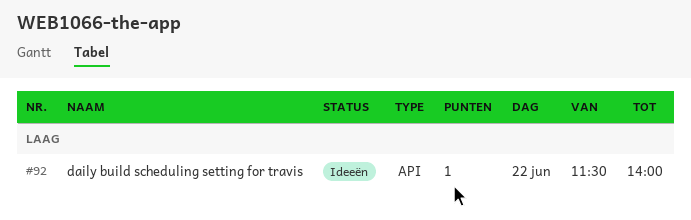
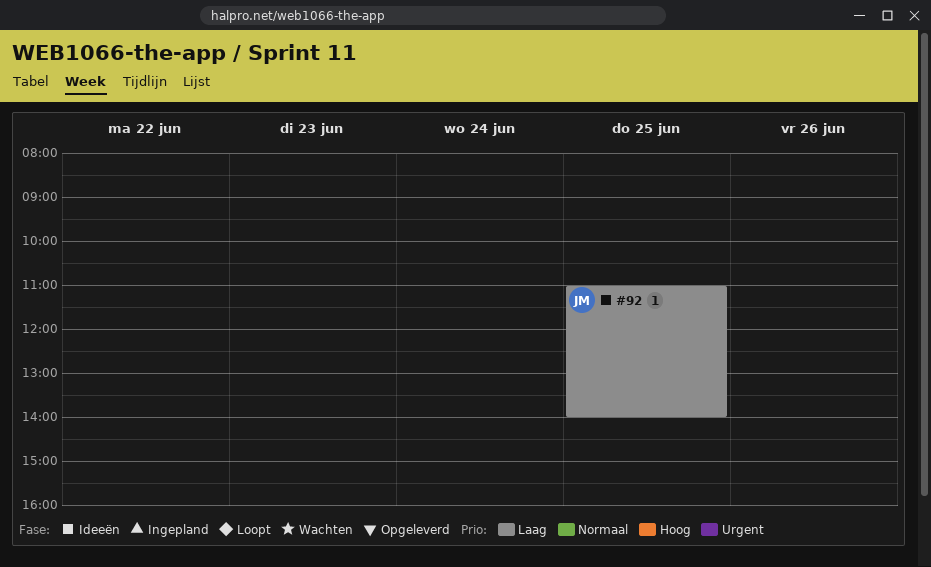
#92, day: Jun 22 -> Jun 25
#92, begins: 11:30 -> 11:00

